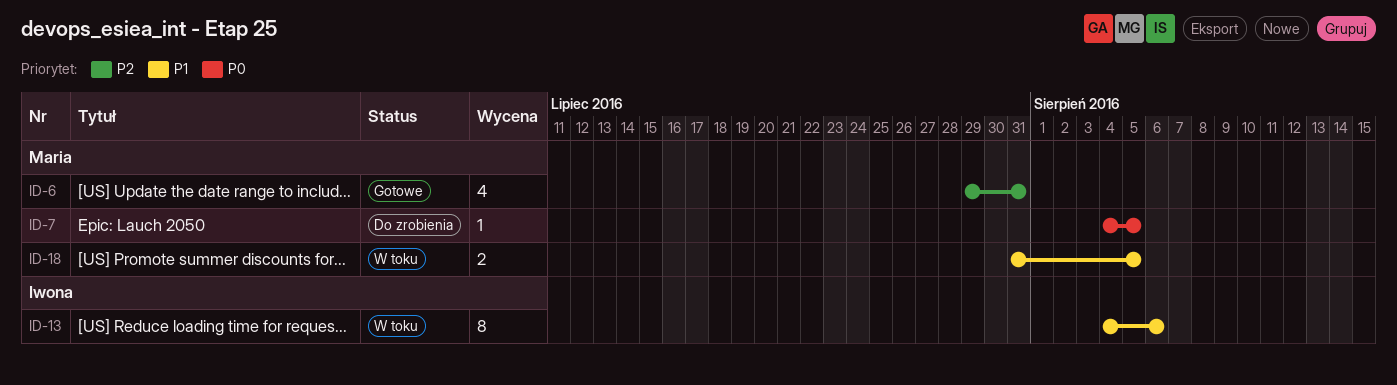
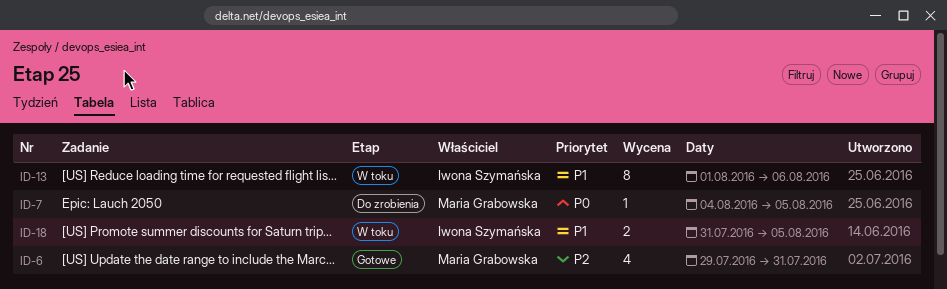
ID-13, start: Aug 4 -> Aug 1
ID-18, owner: Maria Grabowska -> Iwona Szymańska

